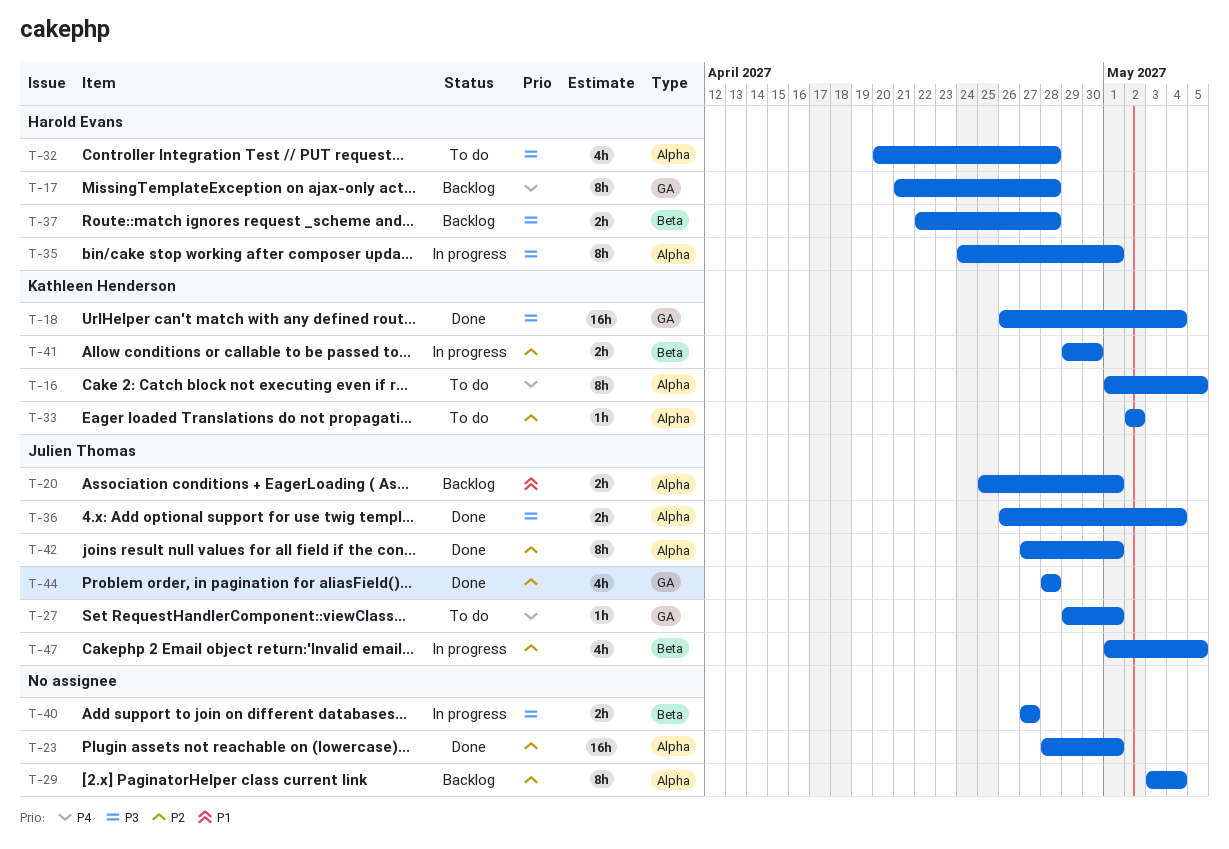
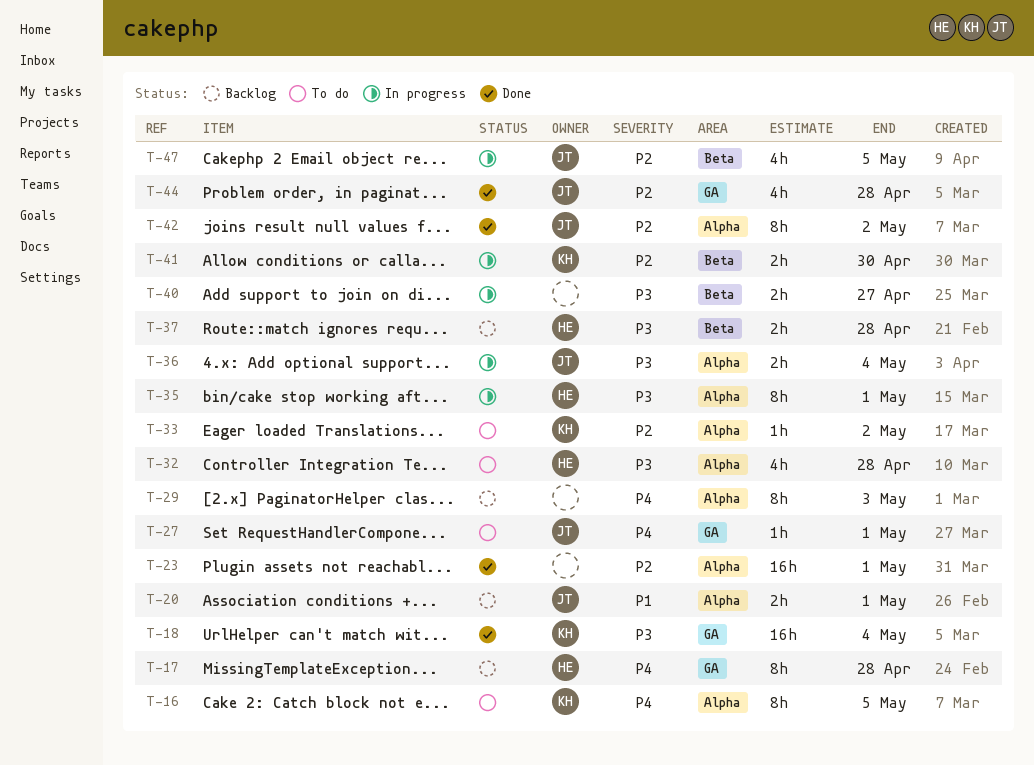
T-29, priority: P2 -> P4
T-29, due: May 4 -> May 3
T-36, status: Done -> In progress
T-42, due: May 1 -> May 2

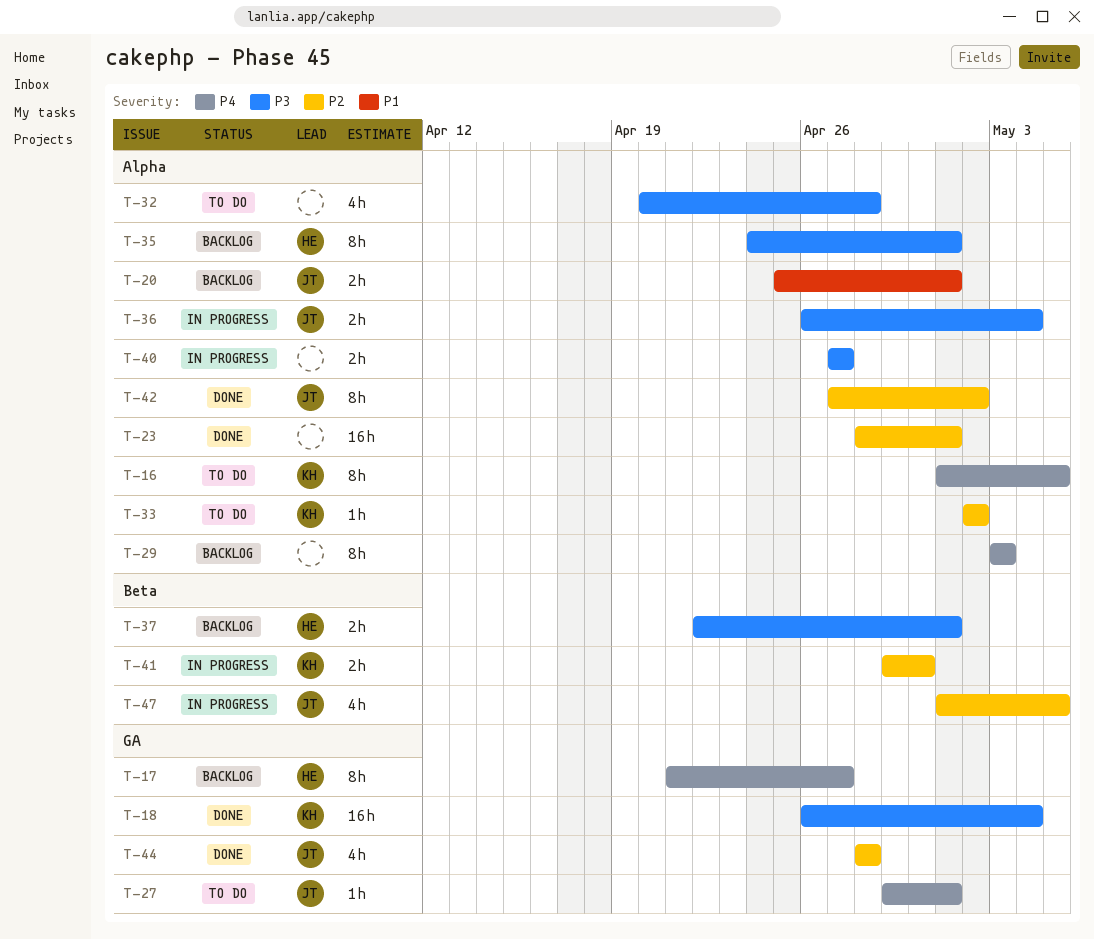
T-17, due: Apr 28 -> Apr 27
T-32, owner: HE -> none
T-35, status: In progress -> Backlog
T-37, due: Apr 28 -> May 1
T-40, label: Beta -> Alpha

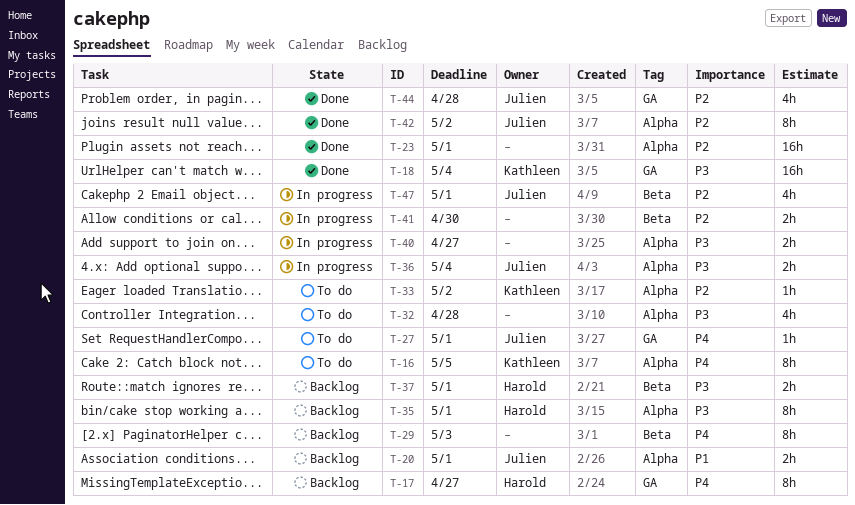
T-29, label: Alpha -> Beta
T-41, owner: Kathleen -> none
T-47, due: May 5 -> May 1

